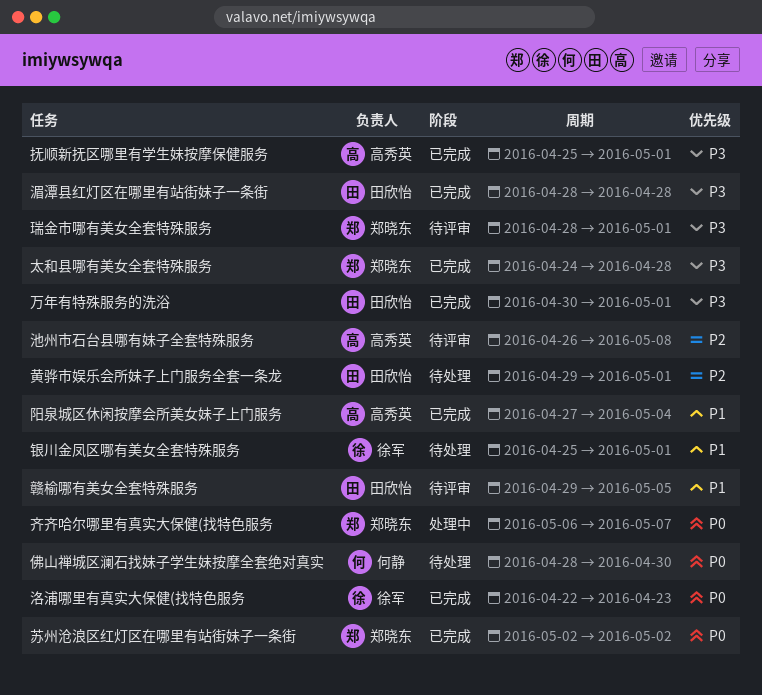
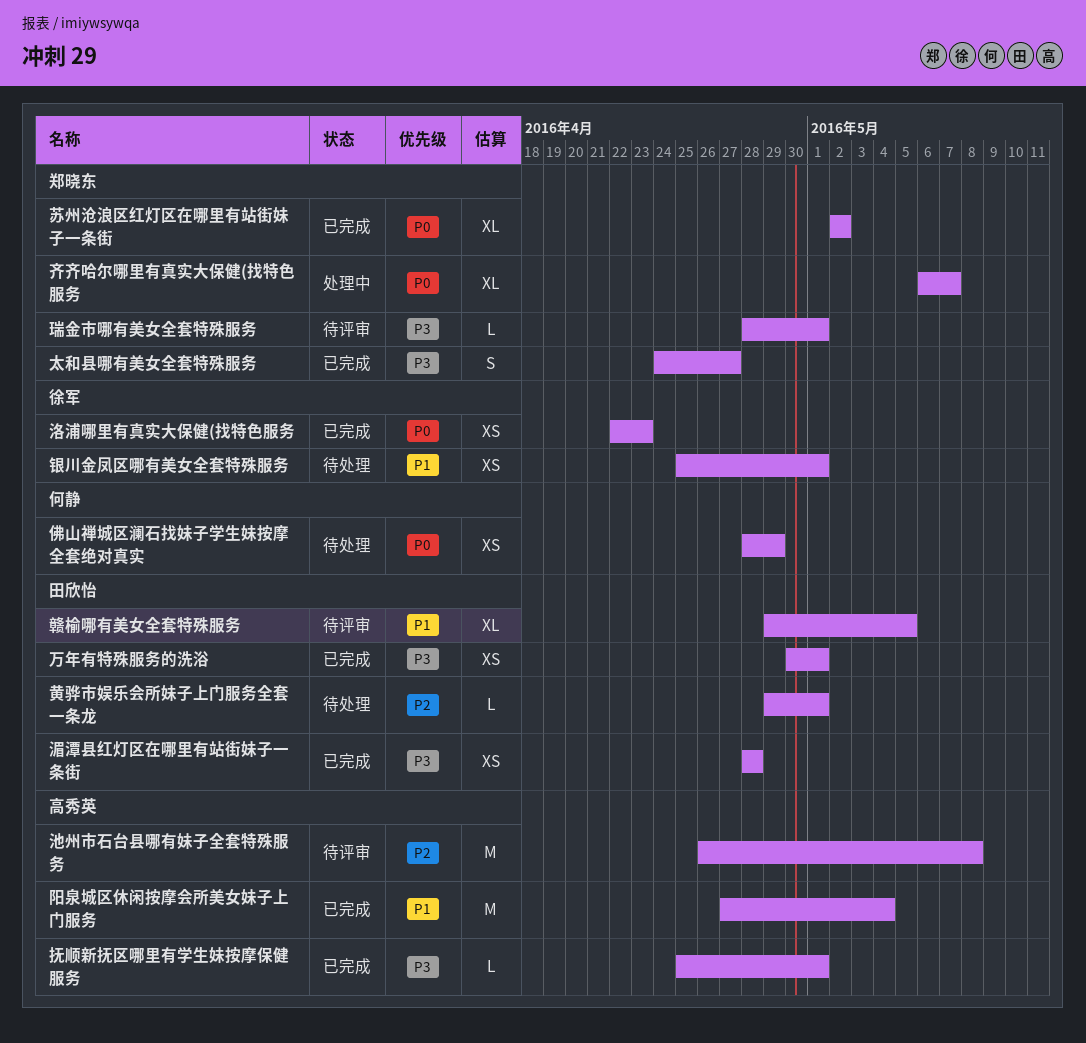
佛山禅城区澜石找妹子学生妹按摩全套绝对真实, due: Apr 30 -> Apr 29
太和县哪有美女全套特殊服务, due: Apr 28 -> Apr 27

